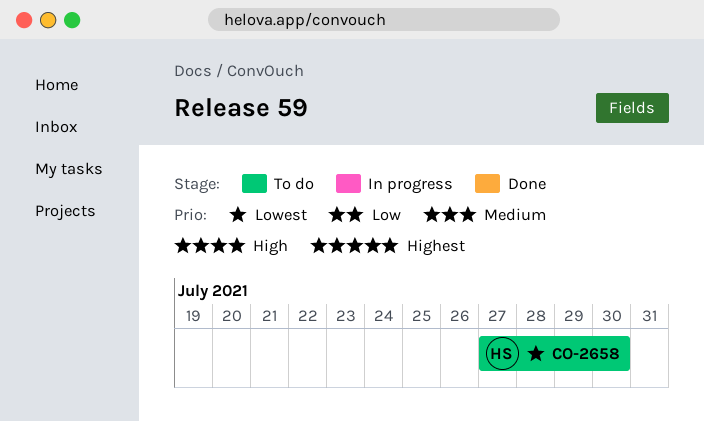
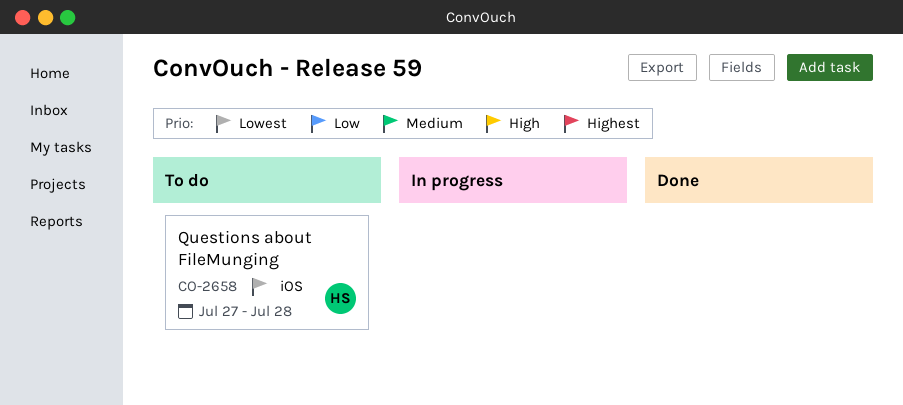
CO-2658, due: Jul 30 -> Jul 28

